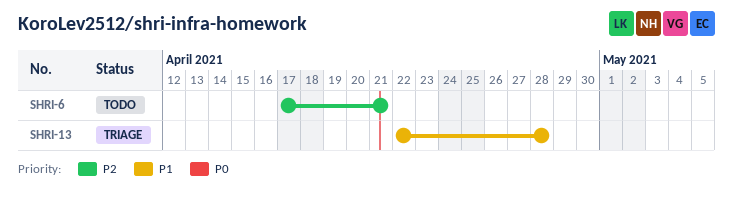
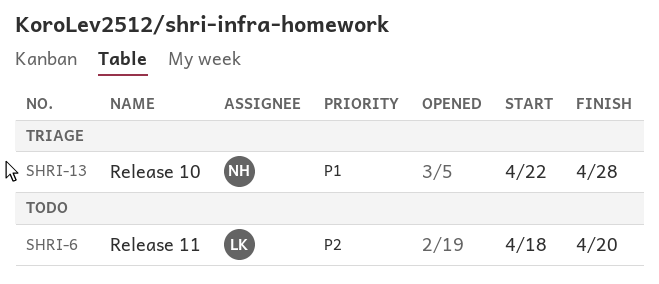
SHRI-6, start: Apr 17 -> Apr 18
SHRI-6, due: Apr 21 -> Apr 20

